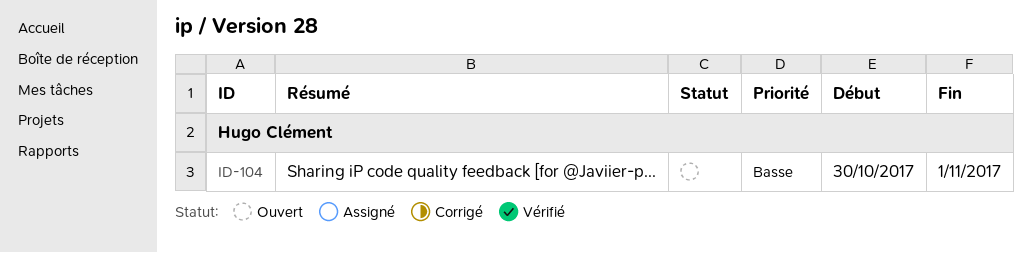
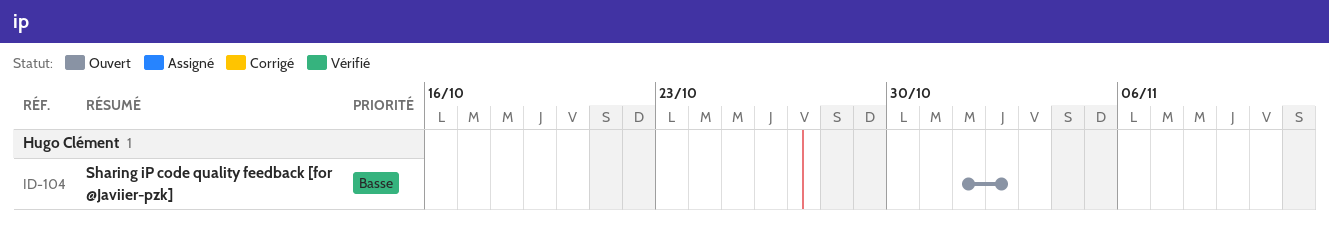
ID-104, start: Oct 30 -> Nov 1
ID-104, due: Nov 1 -> Nov 2

